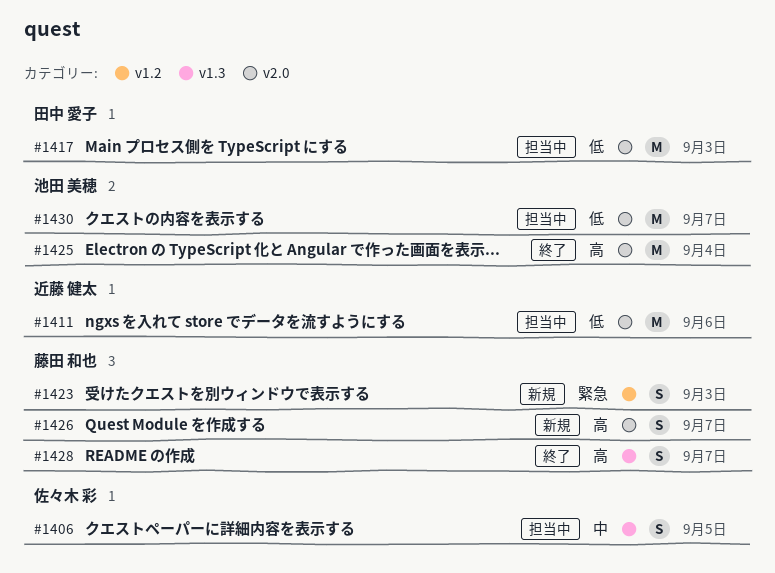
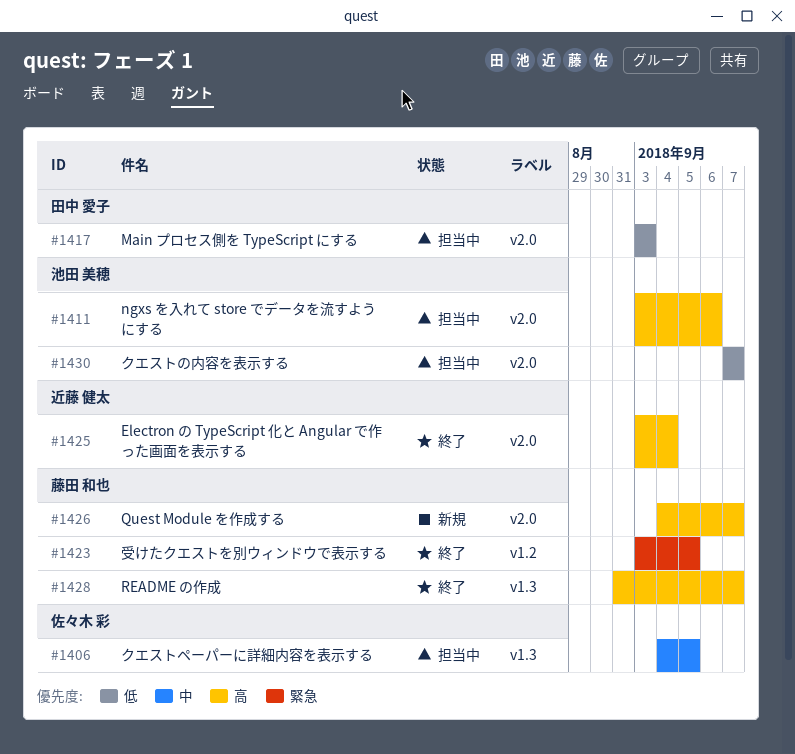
#1411, owner: 近藤 健太 -> 池田 美穂
#1411, priority: 低 -> 高
#1423, status: 新規 -> 終了
#1423, due: Sep 3 -> Sep 5
#1425, owner: 池田 美穂 -> 近藤 健太

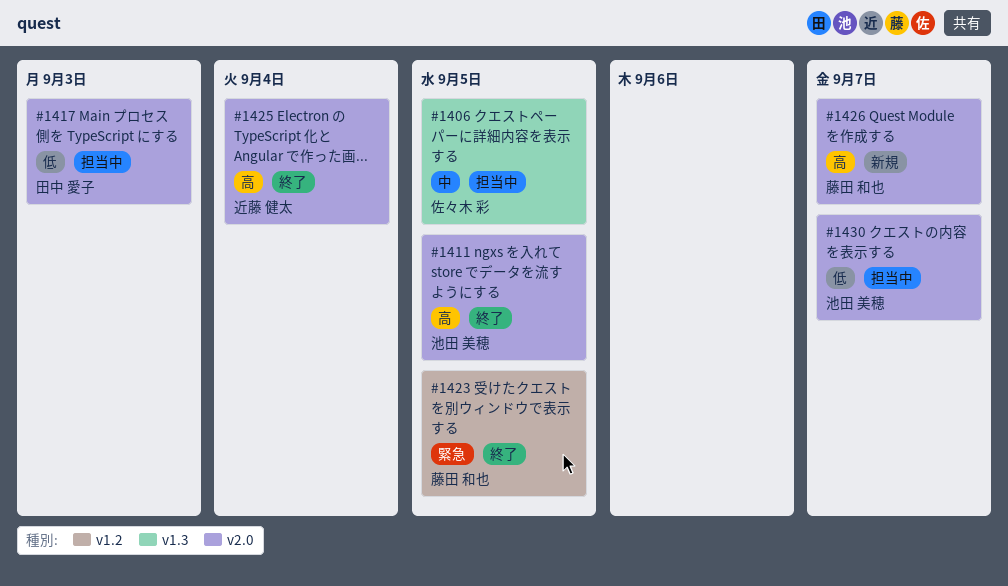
#1411, status: 担当中 -> 終了
#1411, due: Sep 6 -> Sep 5
#1428: present -> none

